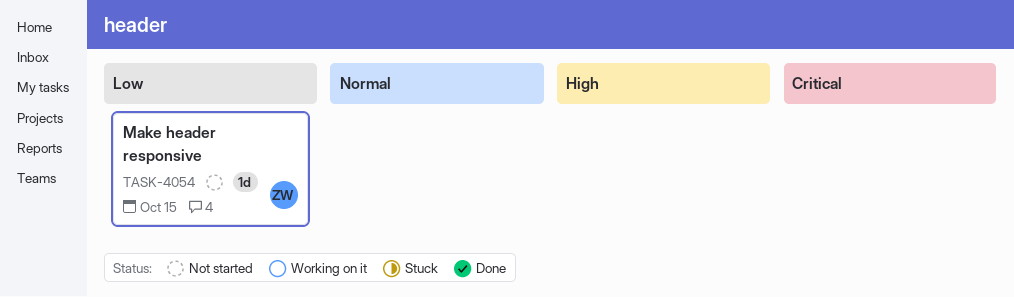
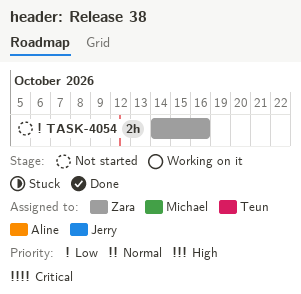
TASK-4054, estimate: 1d -> 2h
TASK-4054, due: Oct 15 -> Oct 16

